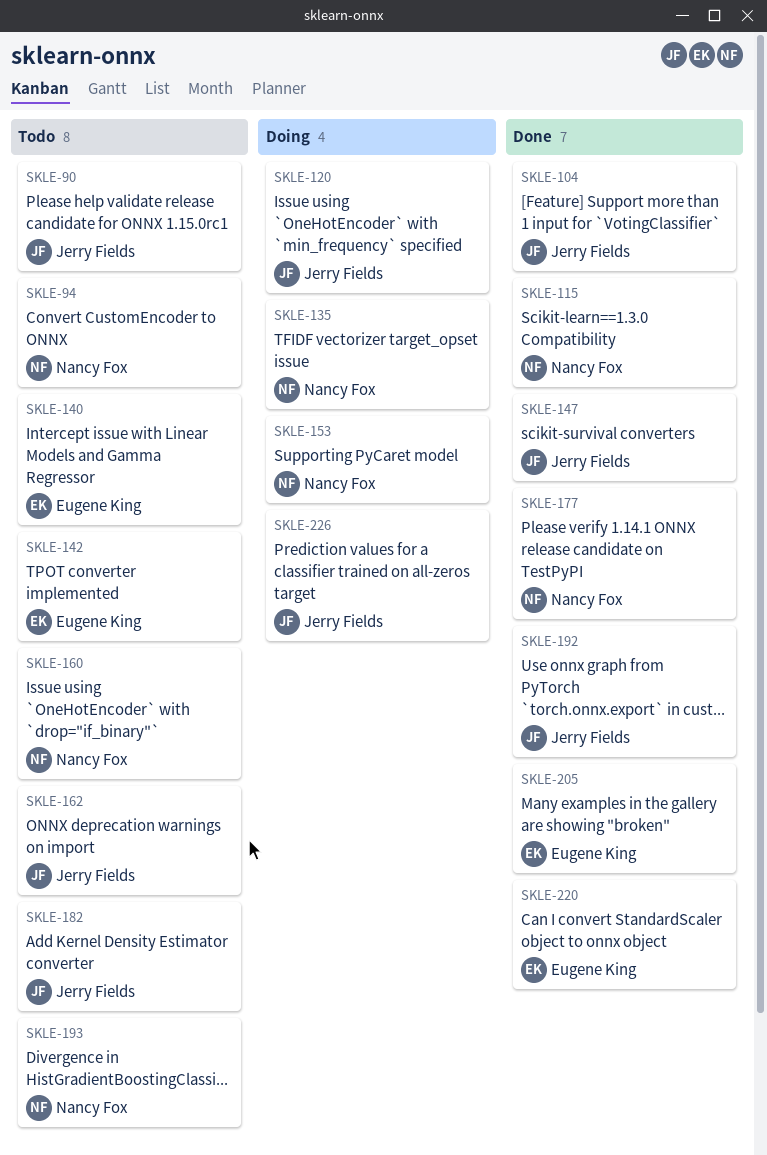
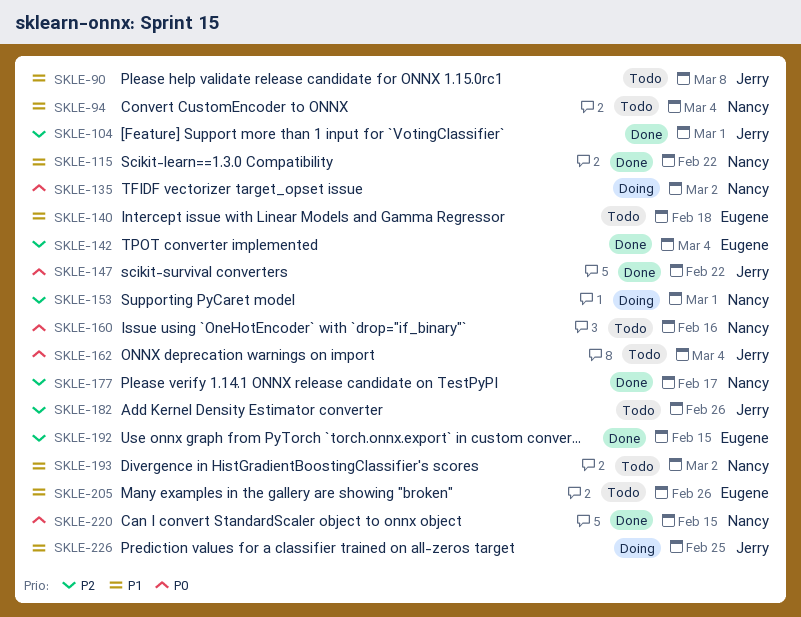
SKLE-120: present -> none
SKLE-142, status: Todo -> Done
SKLE-192, owner: Jerry Fields -> Eugene King
SKLE-205, status: Done -> Todo
SKLE-220, owner: Eugene King -> Nancy Fox

